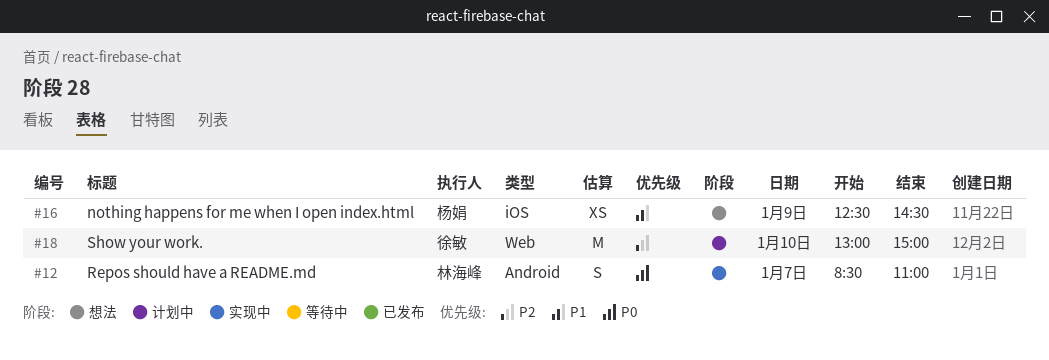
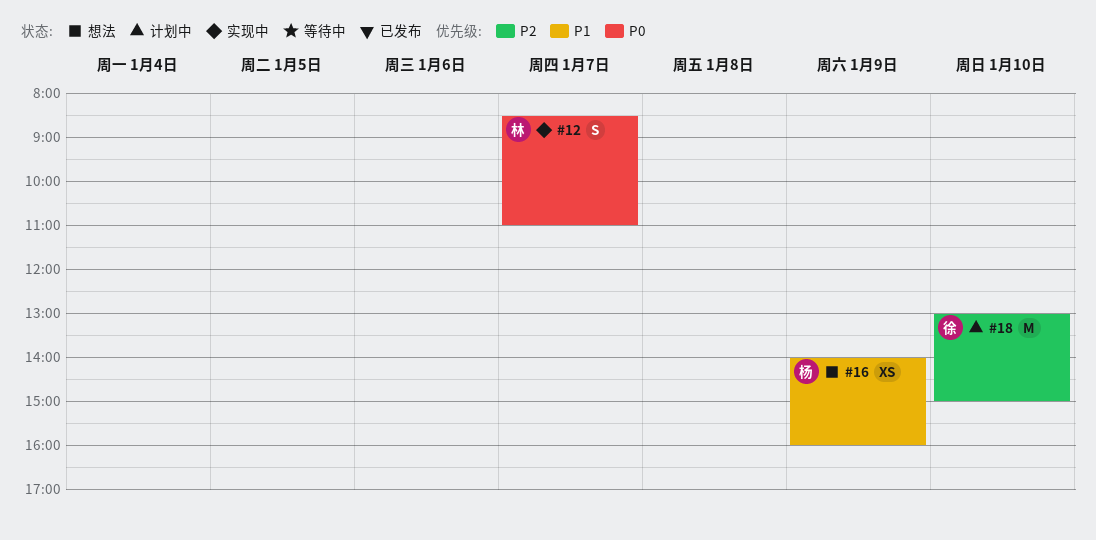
#16, begins: 12:30 -> 14:00
#16, ends: 14:30 -> 16:00

